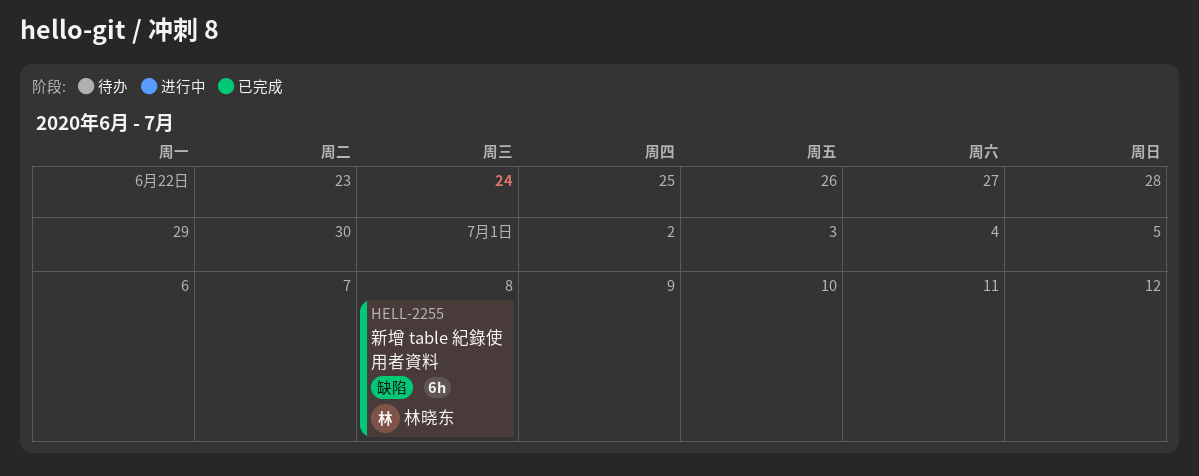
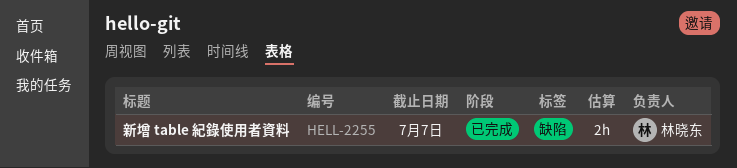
HELL-2255, estimate: 6h -> 2h
HELL-2255, due: Jul 8 -> Jul 7

